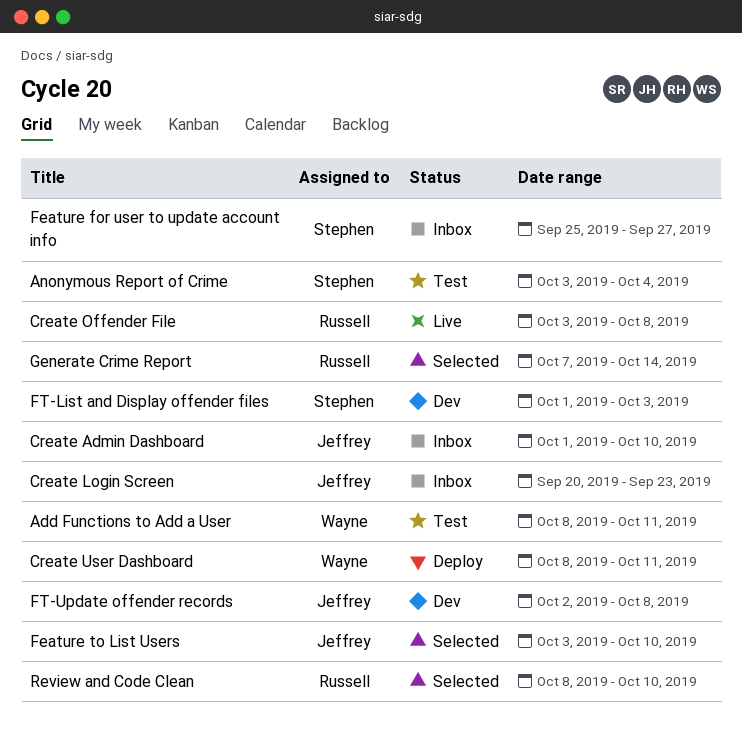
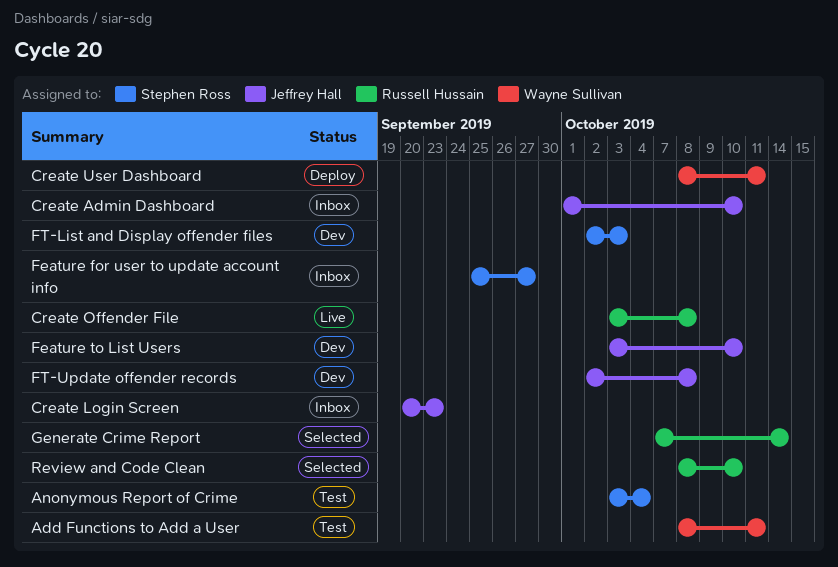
Feature to List Users, status: Selected -> Dev
FT-List and Display offender files, start: Oct 1 -> Oct 2

